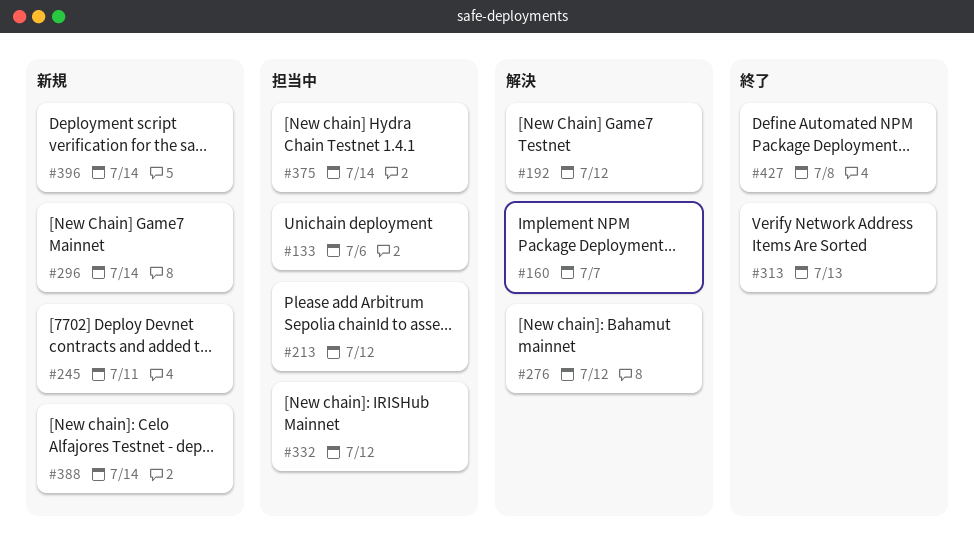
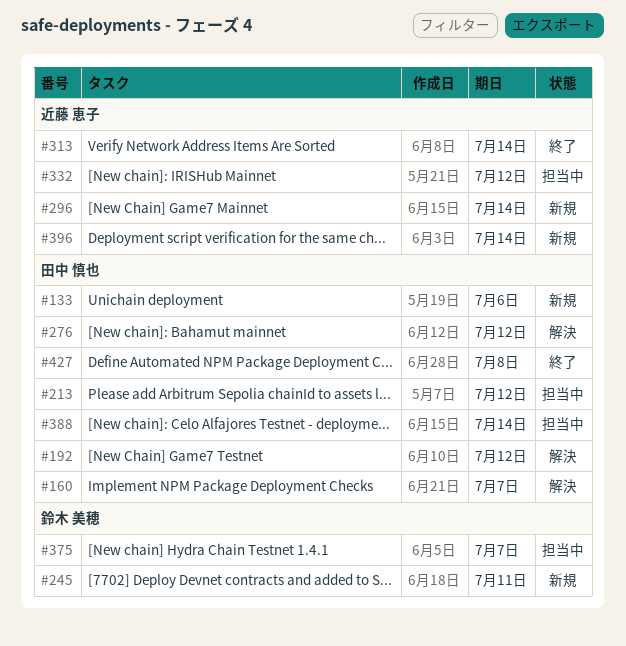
#133, status: 担当中 -> 新規
#313, due: Jul 13 -> Jul 14
#375, due: Jul 14 -> Jul 7
#388, status: 新規 -> 担当中

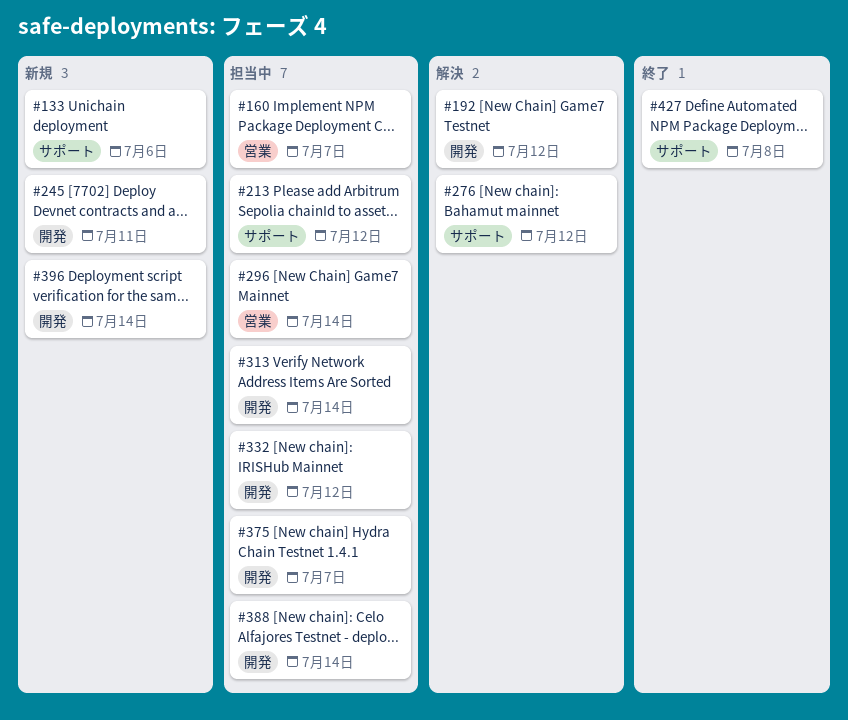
#160, status: 解決 -> 担当中
#296, status: 新規 -> 担当中
#313, status: 終了 -> 担当中

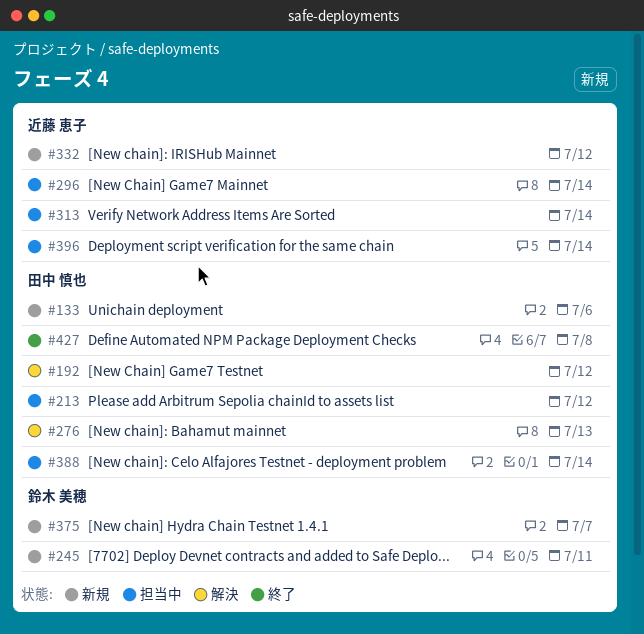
#160: present -> none
#276, due: Jul 12 -> Jul 13
#332, status: 担当中 -> 新規
#375, status: 担当中 -> 新規
#396, status: 新規 -> 担当中

